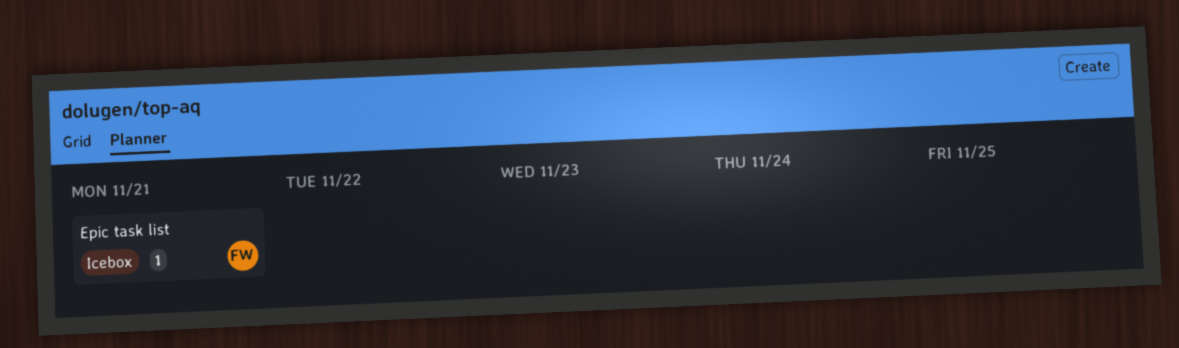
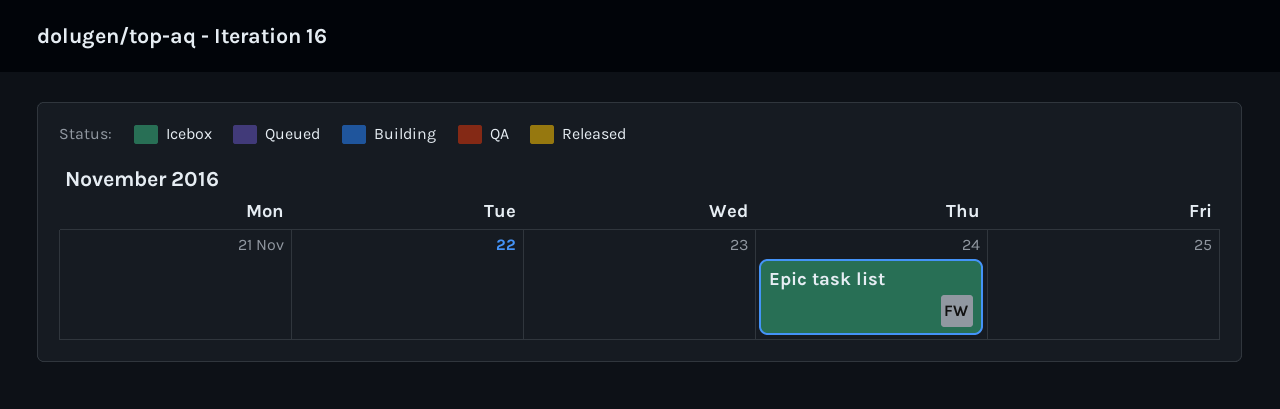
Epic task list, due: Nov 21 -> Nov 24

